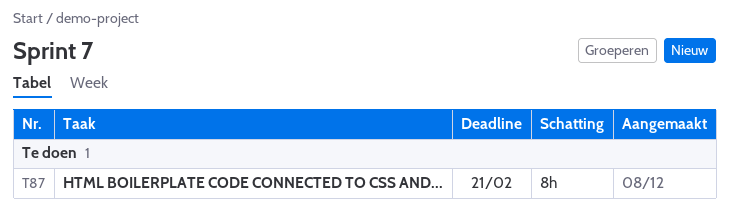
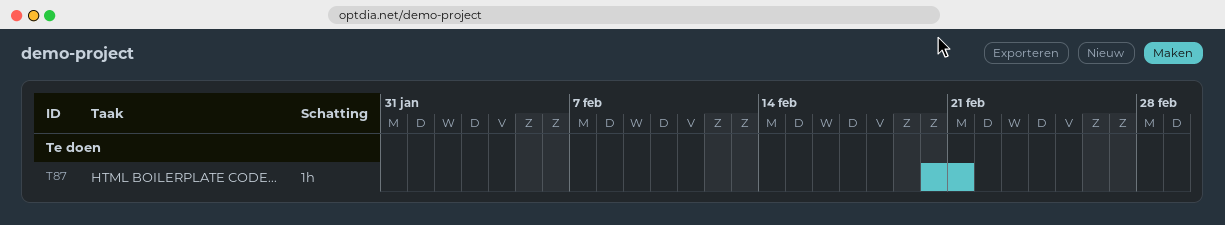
T87, estimate: 8h -> 1h

